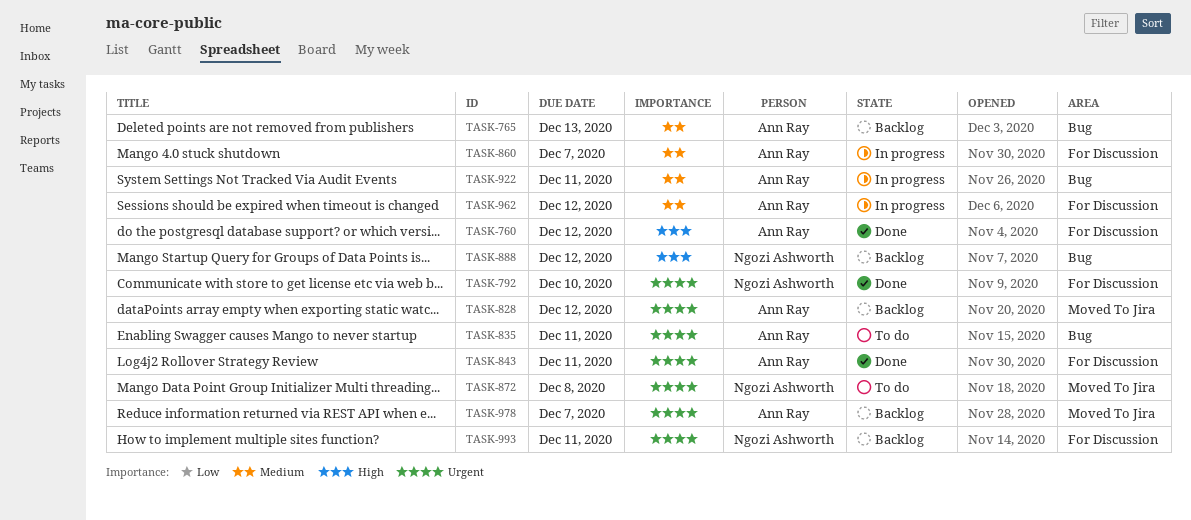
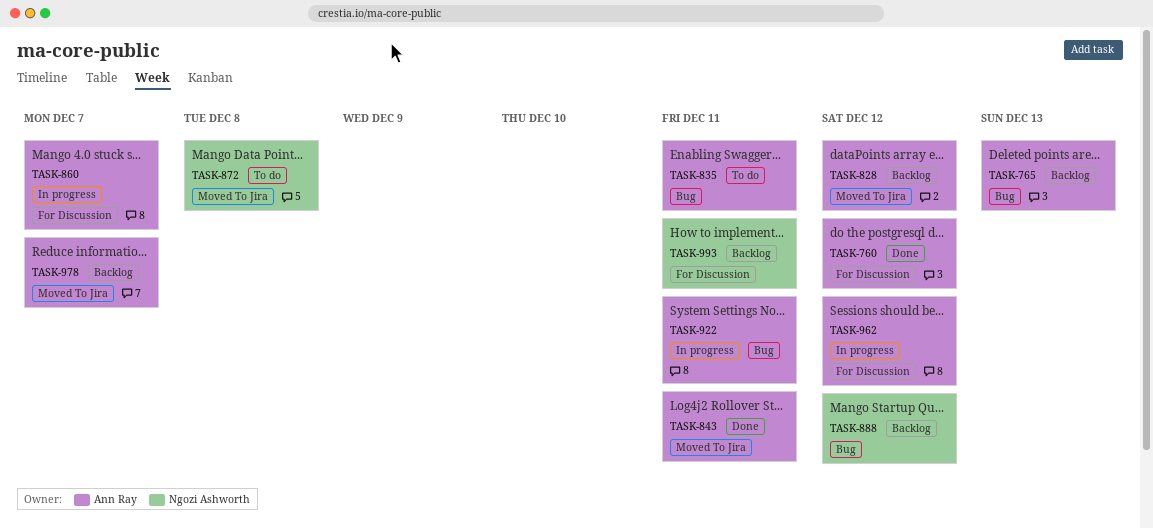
TASK-792: present -> none
TASK-843, label: For Discussion -> Moved To Jira

